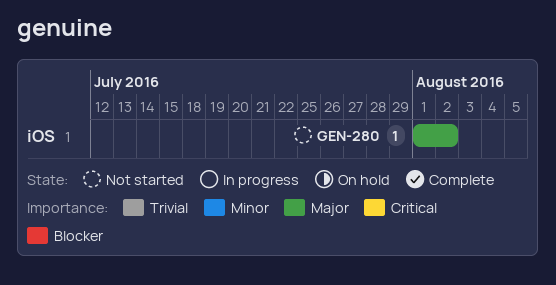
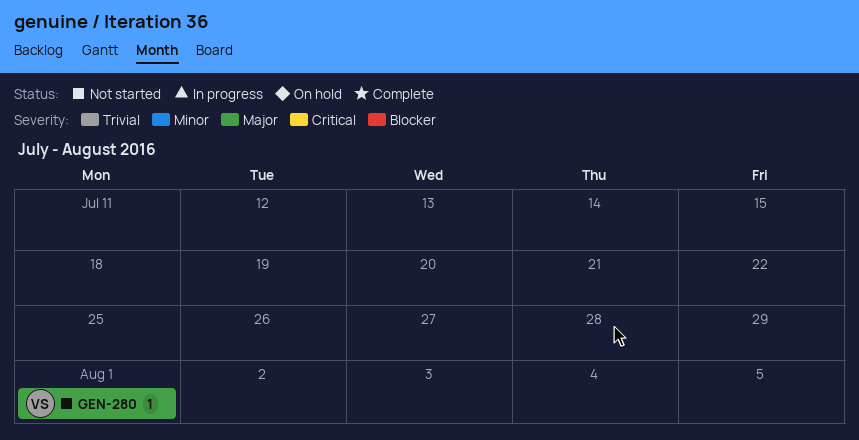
GEN-280, due: Aug 2 -> Aug 1

